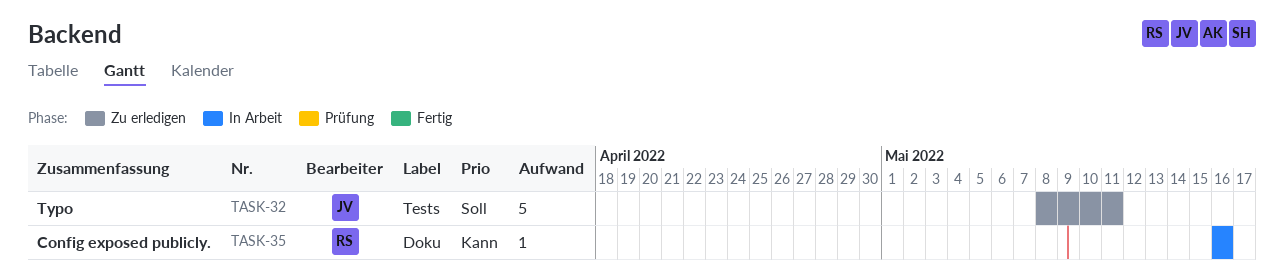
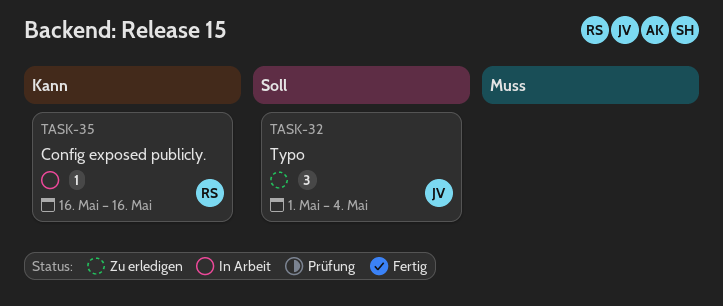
TASK-32, estimate: 5 -> 3
TASK-32, start: May 8 -> May 1
TASK-32, due: May 11 -> May 4

